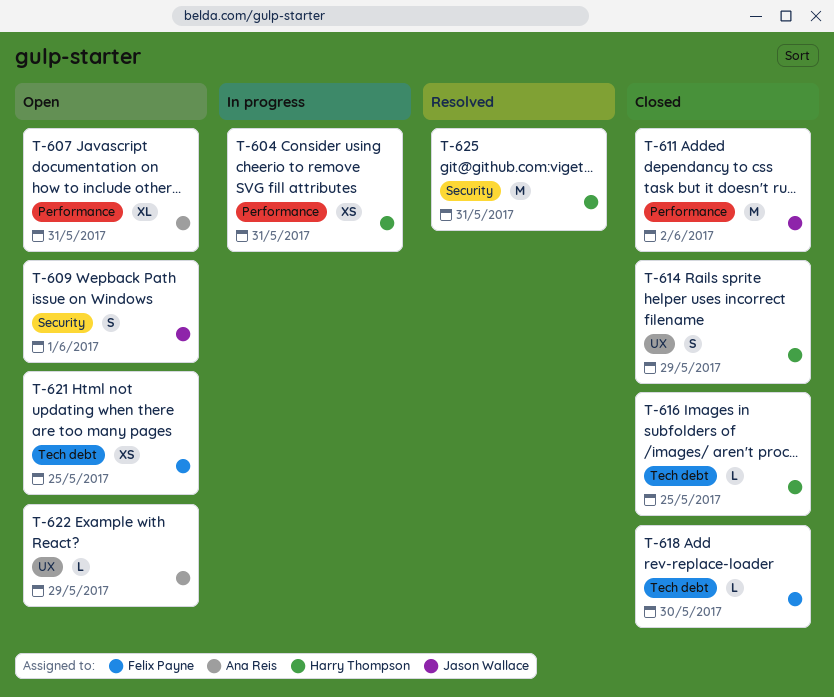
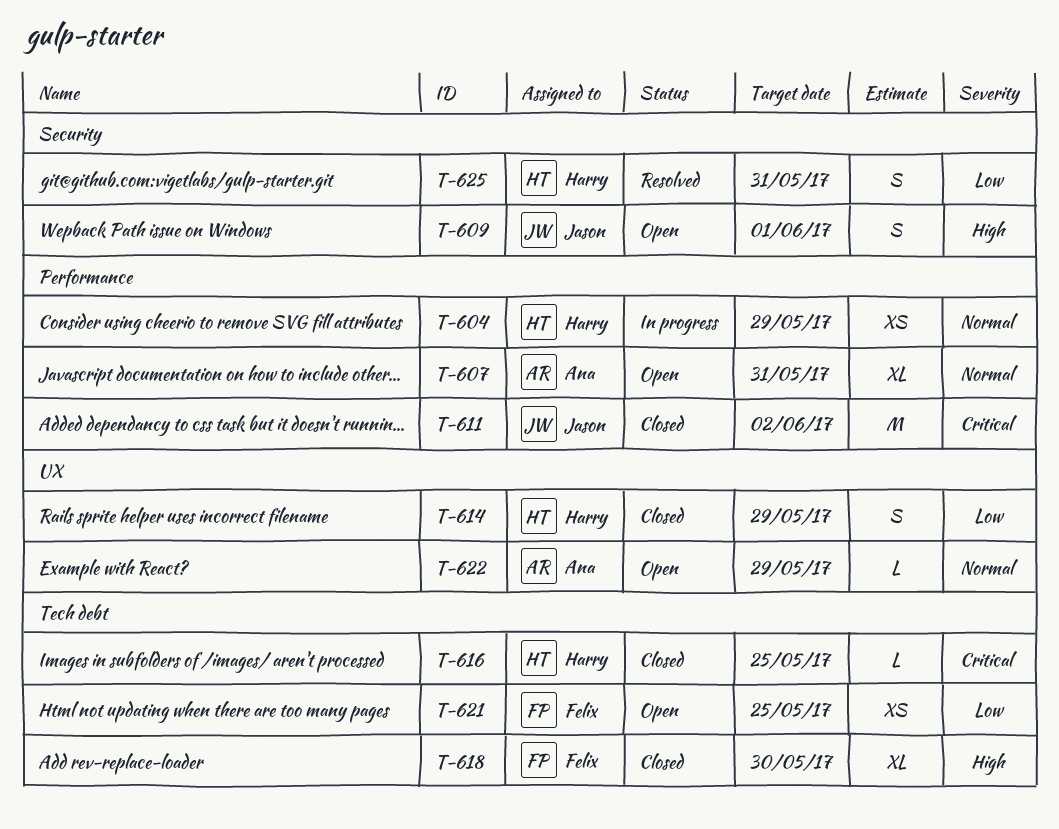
T-604, due: May 31 -> May 29
T-618, estimate: L -> XL
T-625, estimate: M -> S

